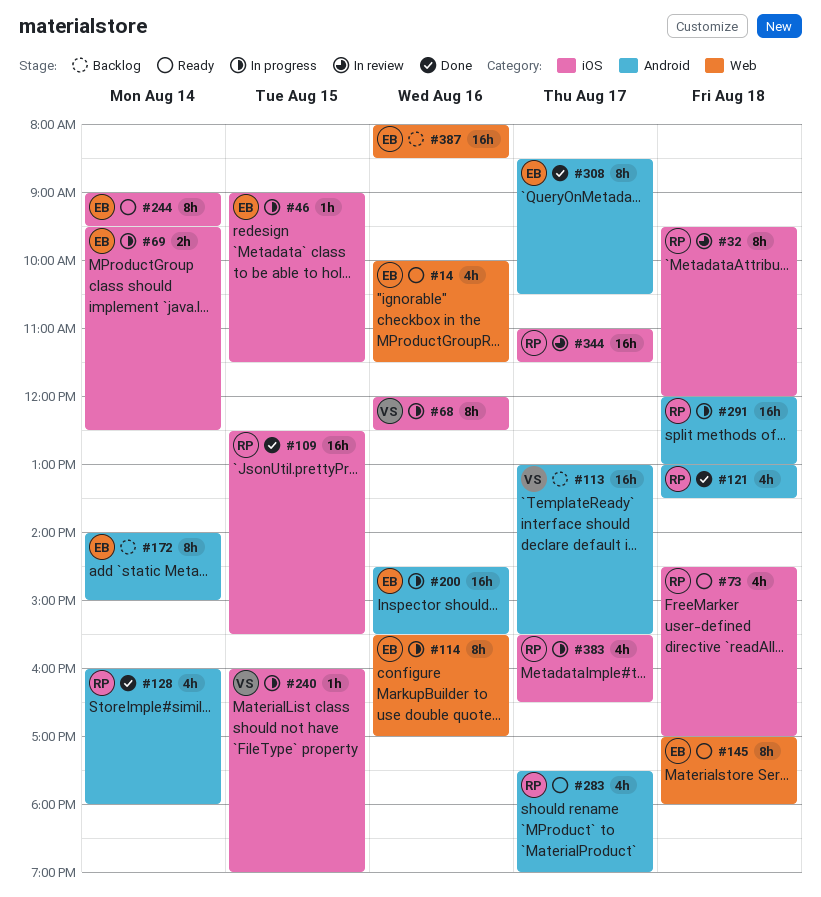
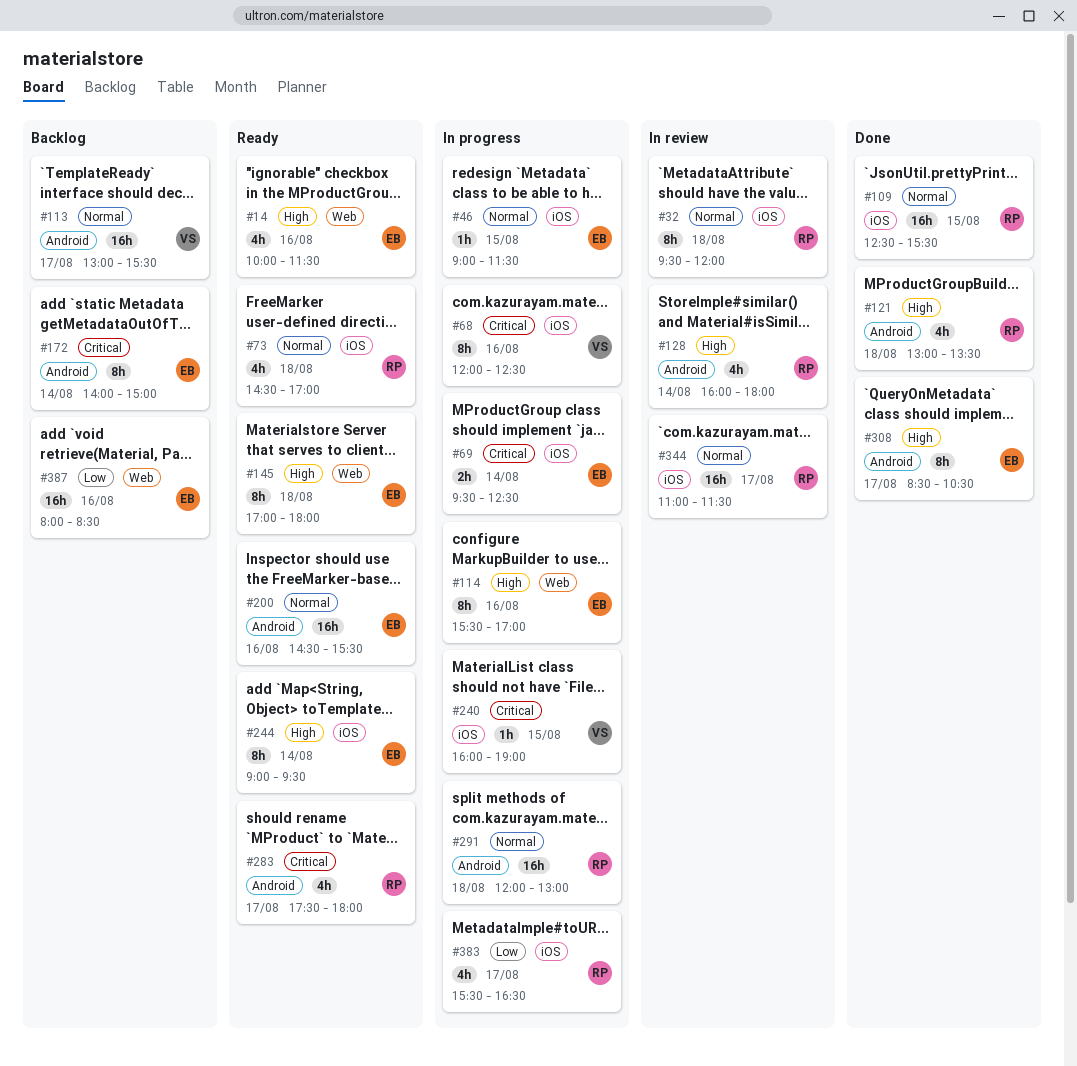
#128, status: Done -> In review
#200, status: In progress -> Ready
#283, ends: 19:00 -> 18:00

